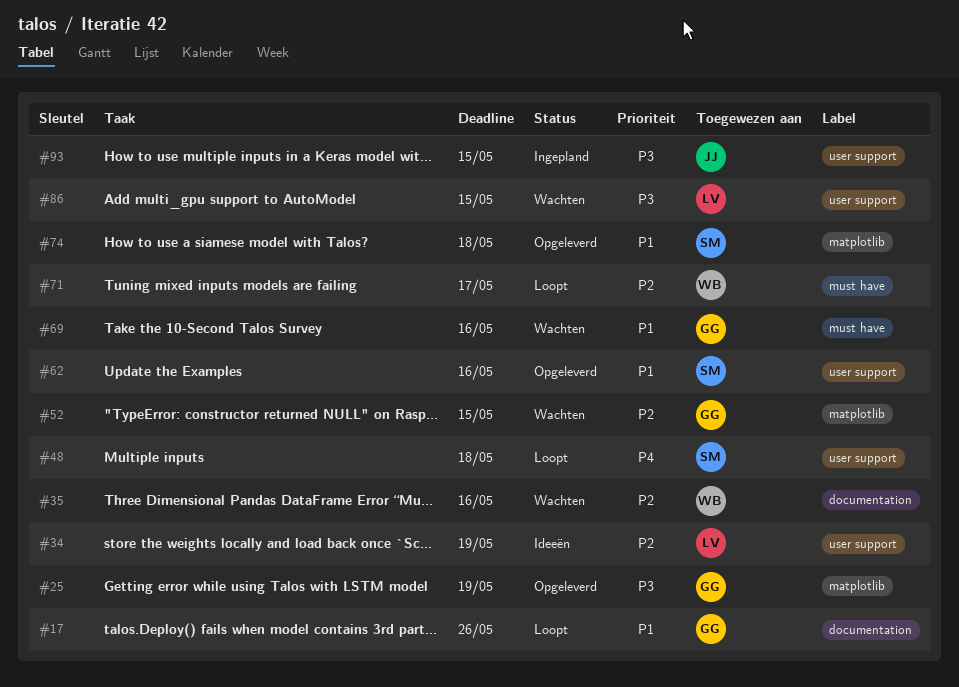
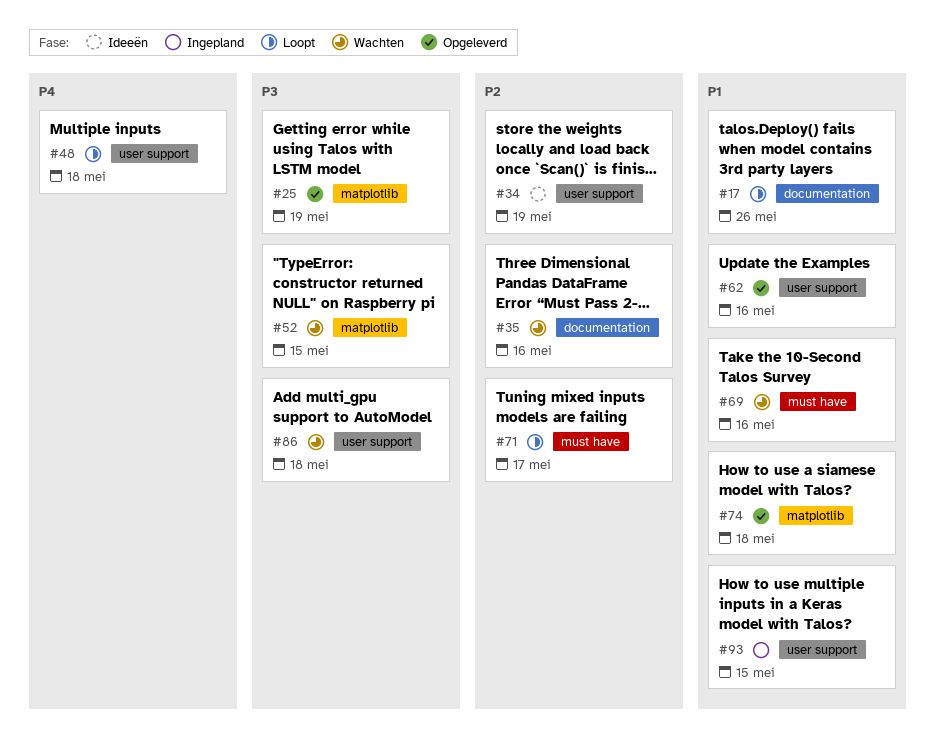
#52, priority: P2 -> P3
#86, due: May 15 -> May 18
#93, priority: P3 -> P1

